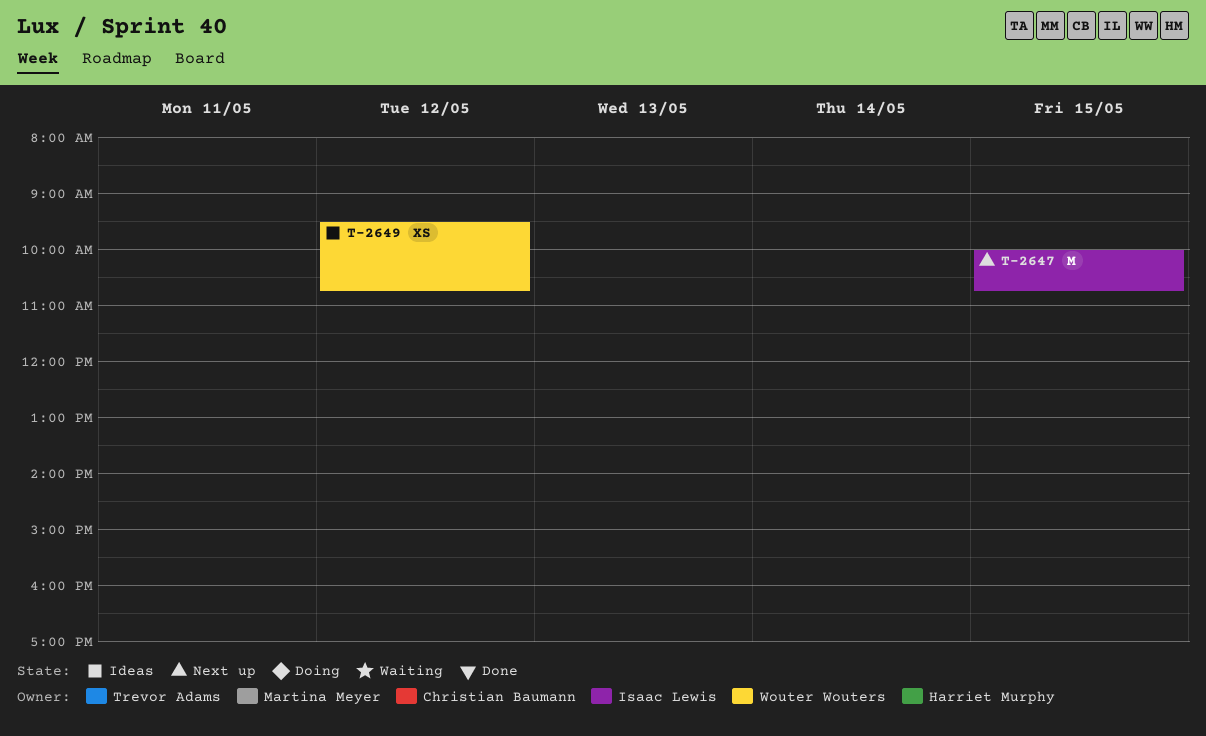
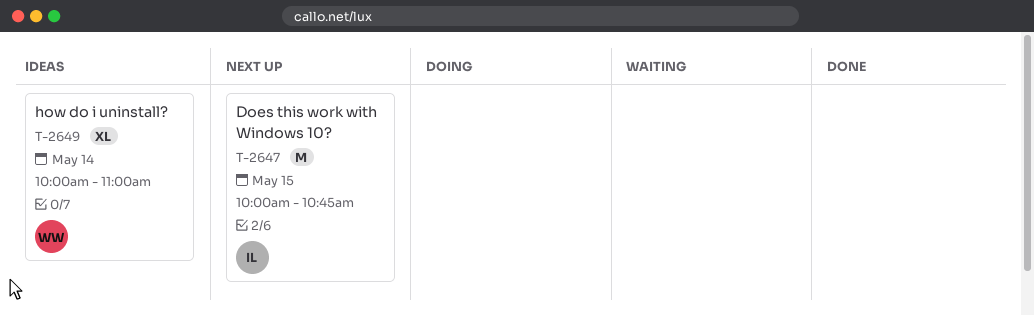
T-2649, estimate: XS -> XL
T-2649, day: May 12 -> May 14
T-2649, begins: 09:30 -> 10:00
T-2649, ends: 10:45 -> 11:00

